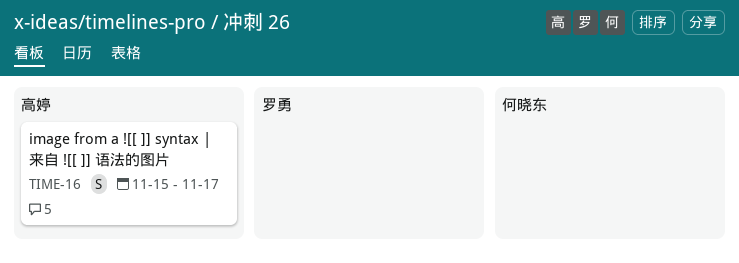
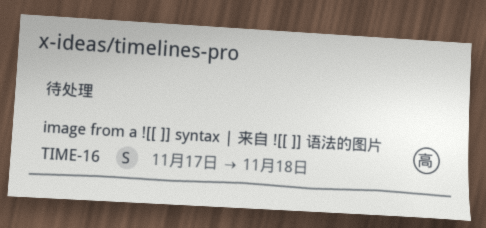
TIME-16, start: Nov 15 -> Nov 17
TIME-16, due: Nov 17 -> Nov 18

